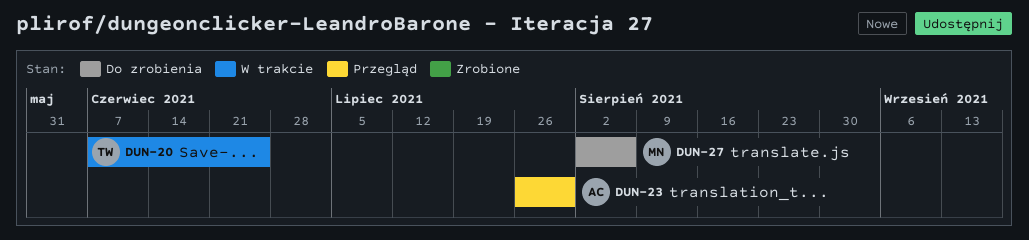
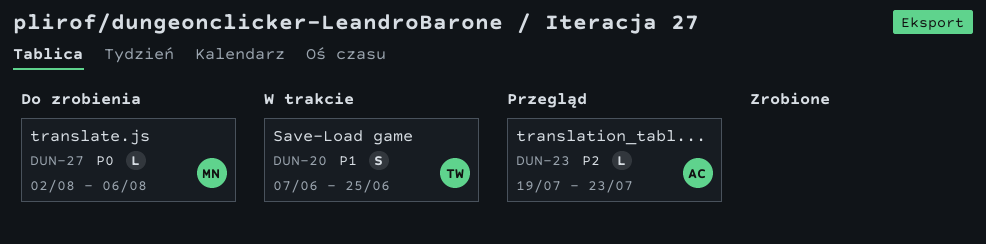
DUN-23, start: Jul 26 -> Jul 19
DUN-23, due: Jul 30 -> Jul 23

